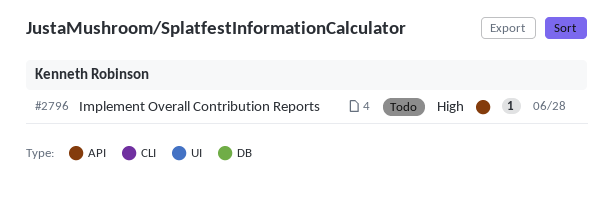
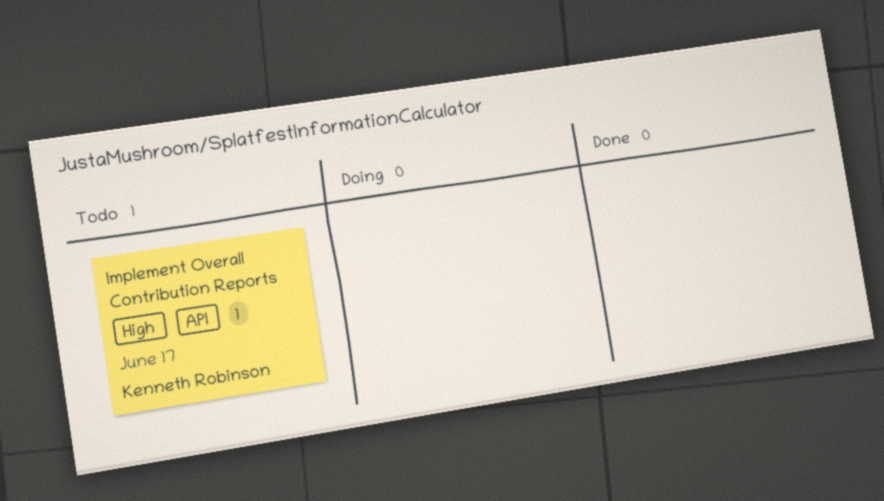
Implement Overall Contribution Reports, due: Jun 28 -> Jun 17

